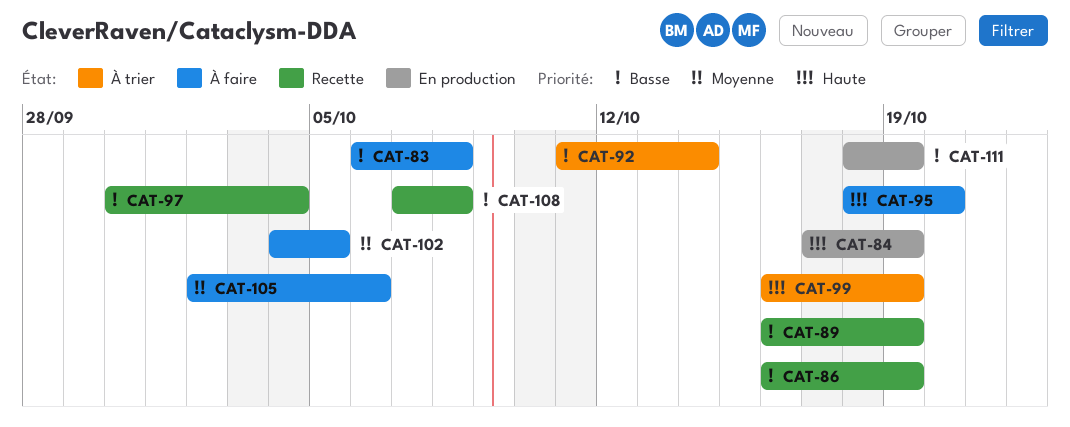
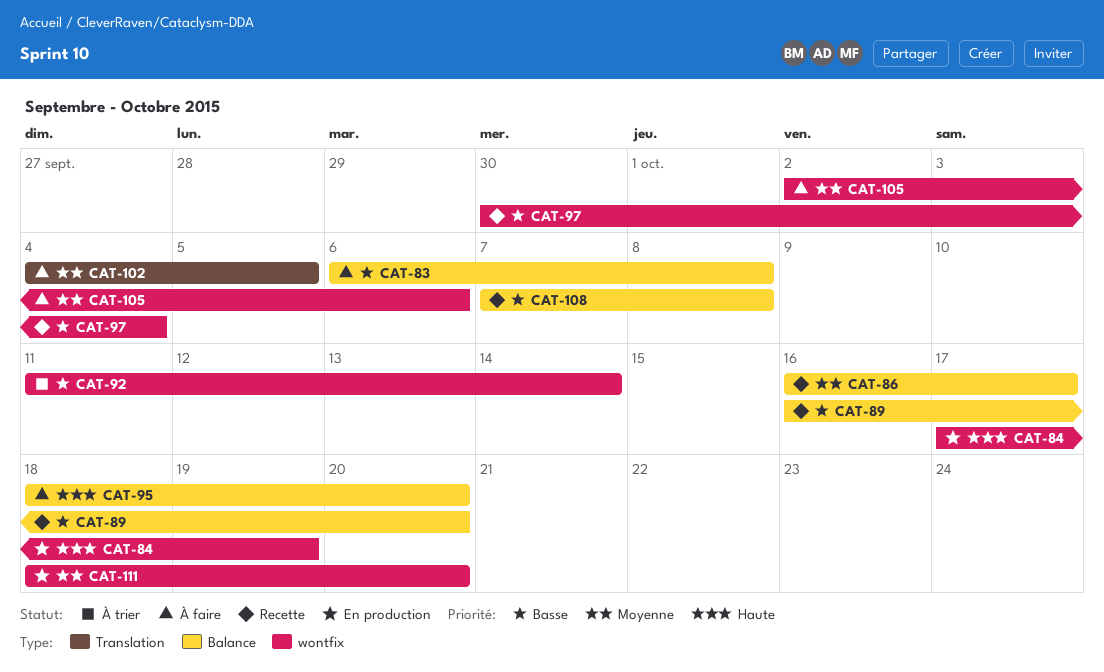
CAT-86, priority: Basse -> Moyenne
CAT-86, due: Oct 19 -> Oct 17
CAT-89, due: Oct 19 -> Oct 20
CAT-99: present -> none
CAT-111, priority: Basse -> Moyenne
CAT-111, due: Oct 19 -> Oct 20

